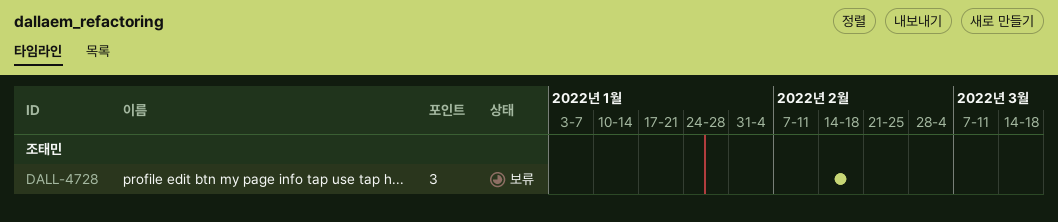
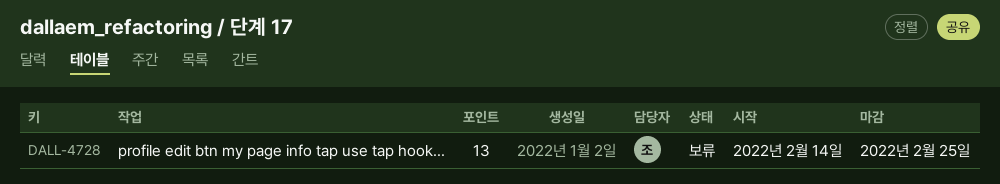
DALL-4728, estimate: 3 -> 13
DALL-4728, due: Feb 18 -> Feb 25

